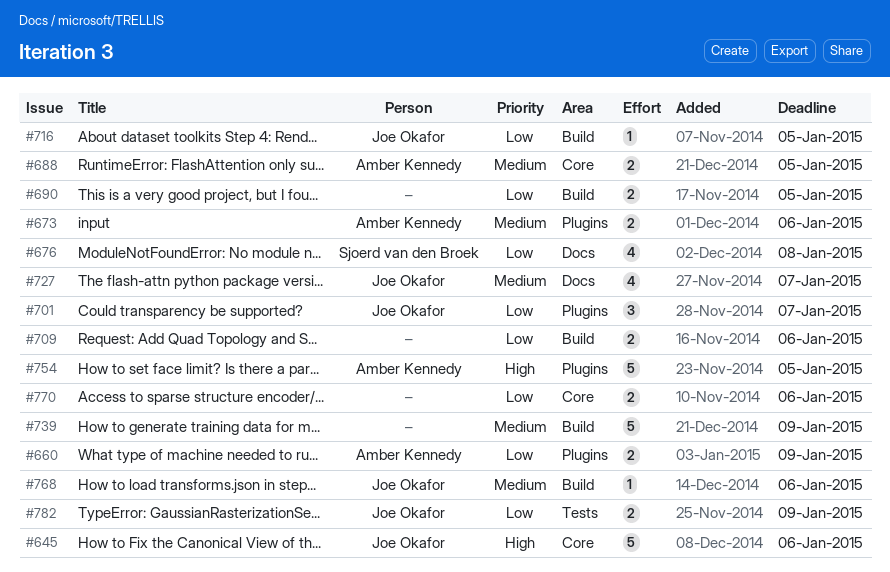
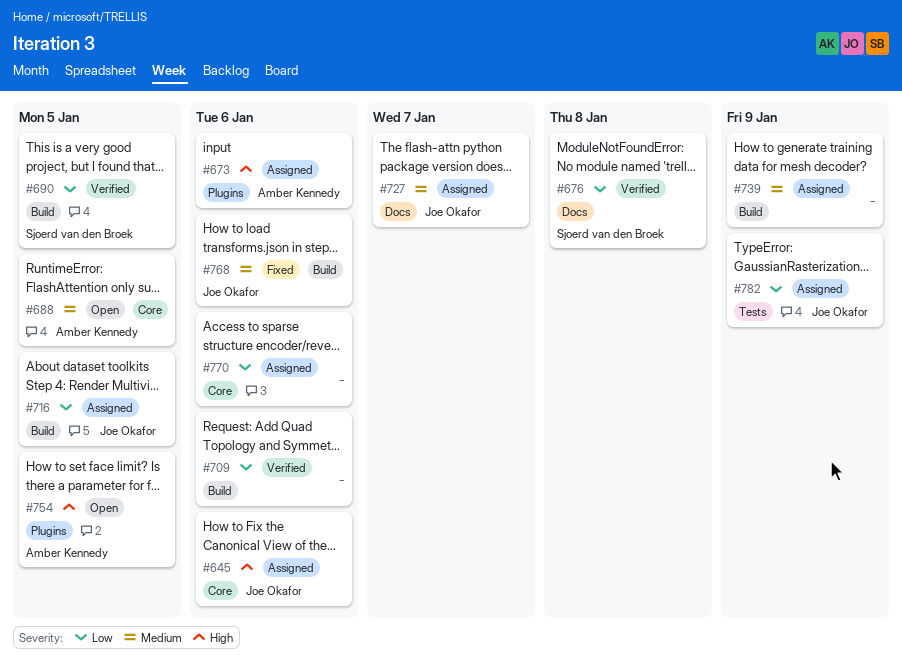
#660: present -> none
#673, priority: Medium -> High
#690, owner: none -> Sjoerd van den Broek
#701: present -> none

